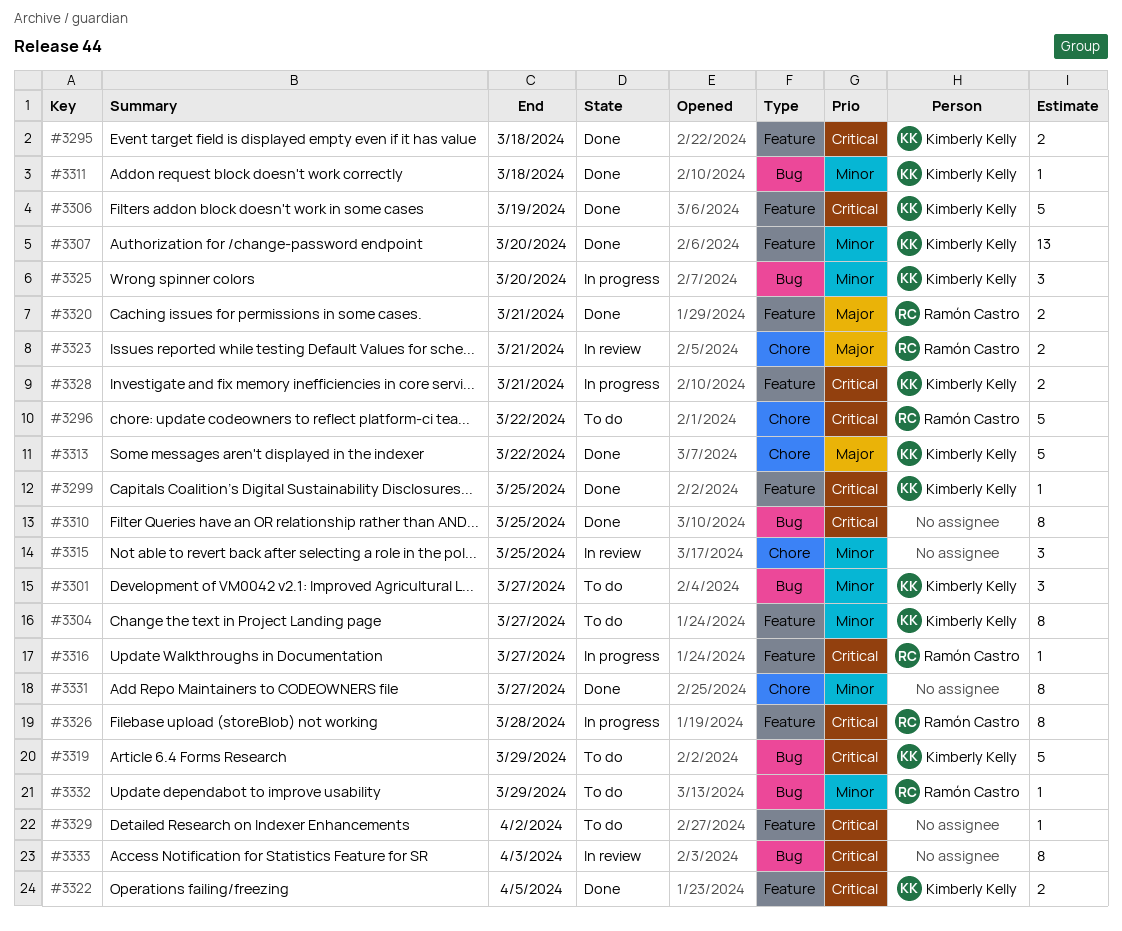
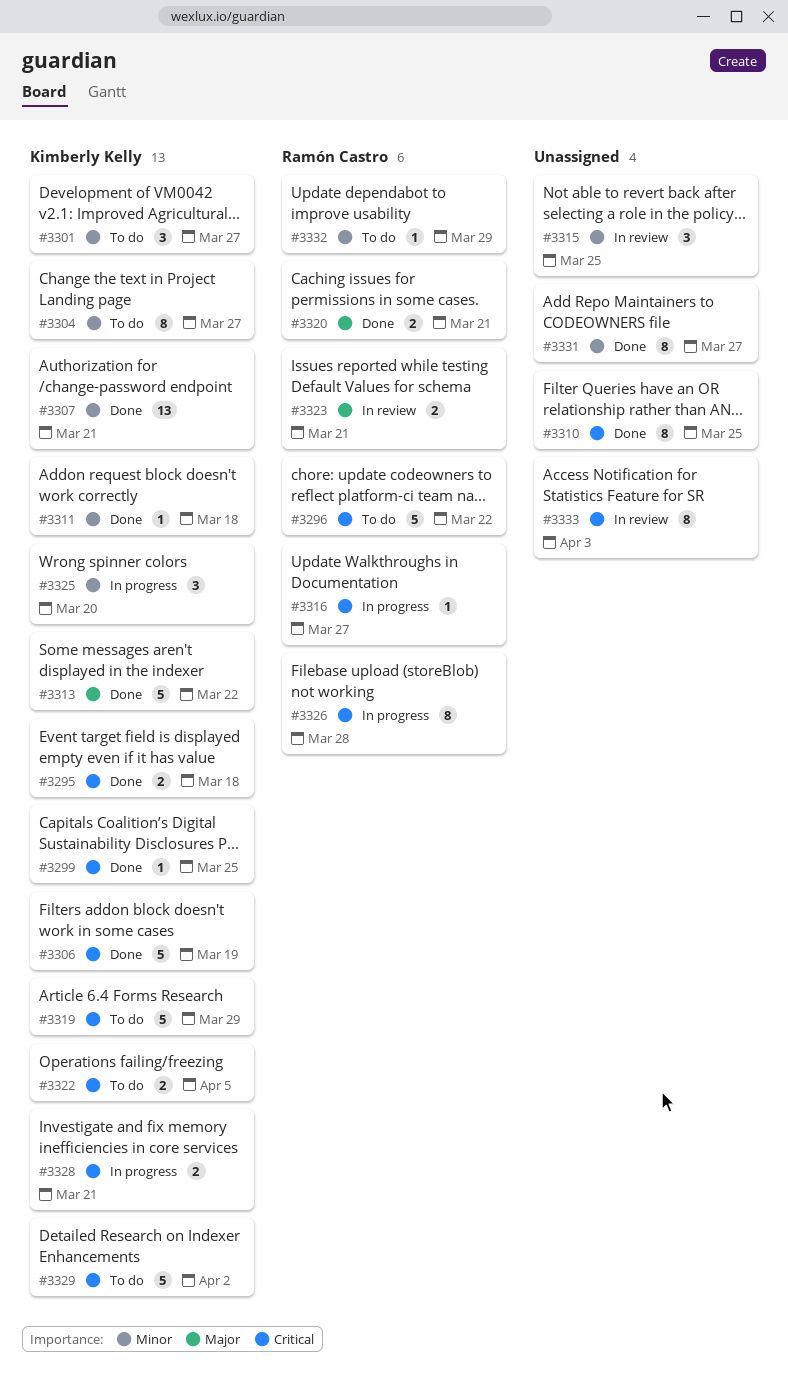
#3307, due: Mar 20 -> Mar 21
#3322, status: Done -> To do
#3329, owner: none -> Kimberly Kelly
#3329, estimate: 1 -> 5

